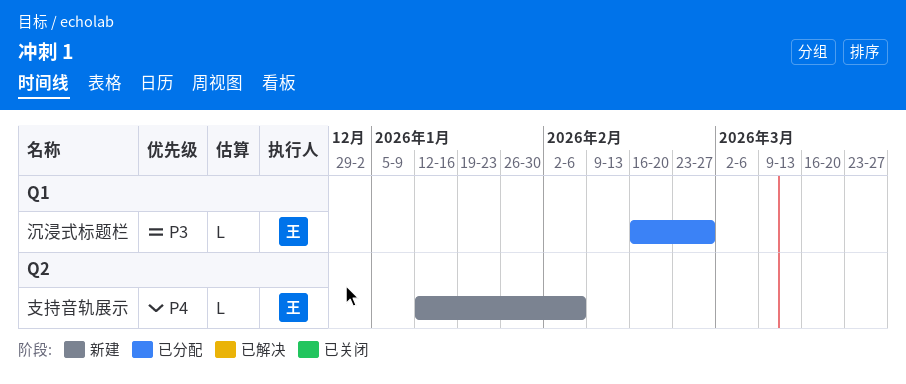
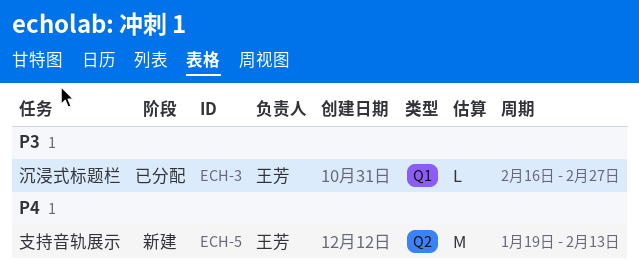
支持音轨展示, estimate: L -> M
支持音轨展示, start: Jan 12 -> Jan 19
支持音轨展示, due: Feb 6 -> Feb 13

